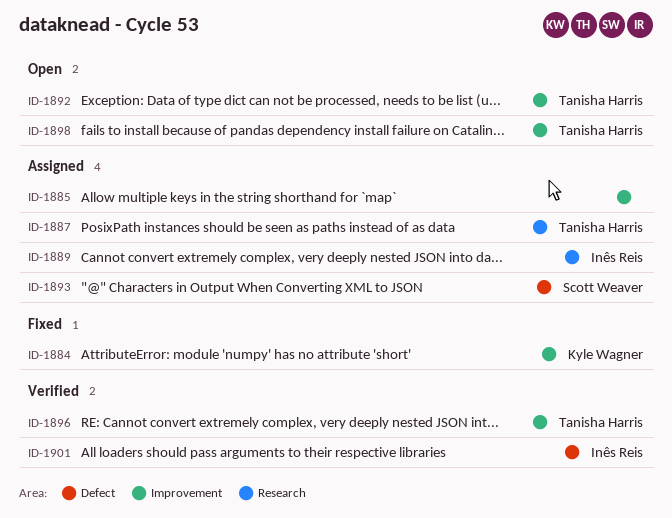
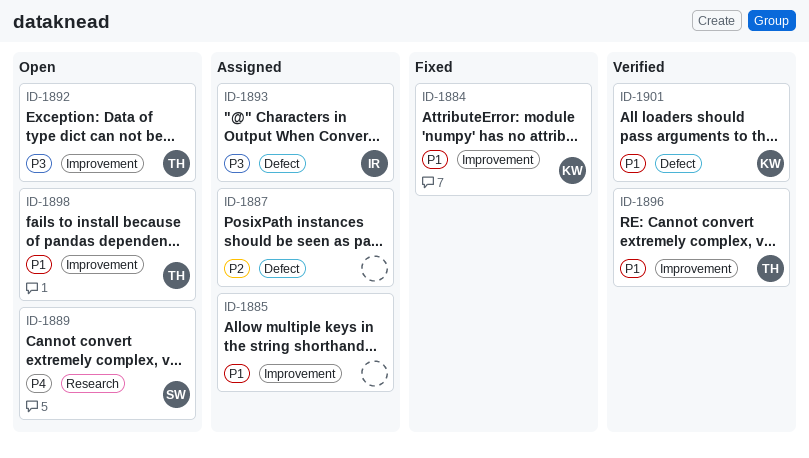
ID-1887, owner: Tanisha Harris -> none
ID-1887, label: Research -> Defect
ID-1889, status: Assigned -> Open
ID-1889, owner: Inês Reis -> Scott Weaver
ID-1893, owner: Scott Weaver -> Inês Reis
ID-1901, owner: Inês Reis -> Kyle Wagner

